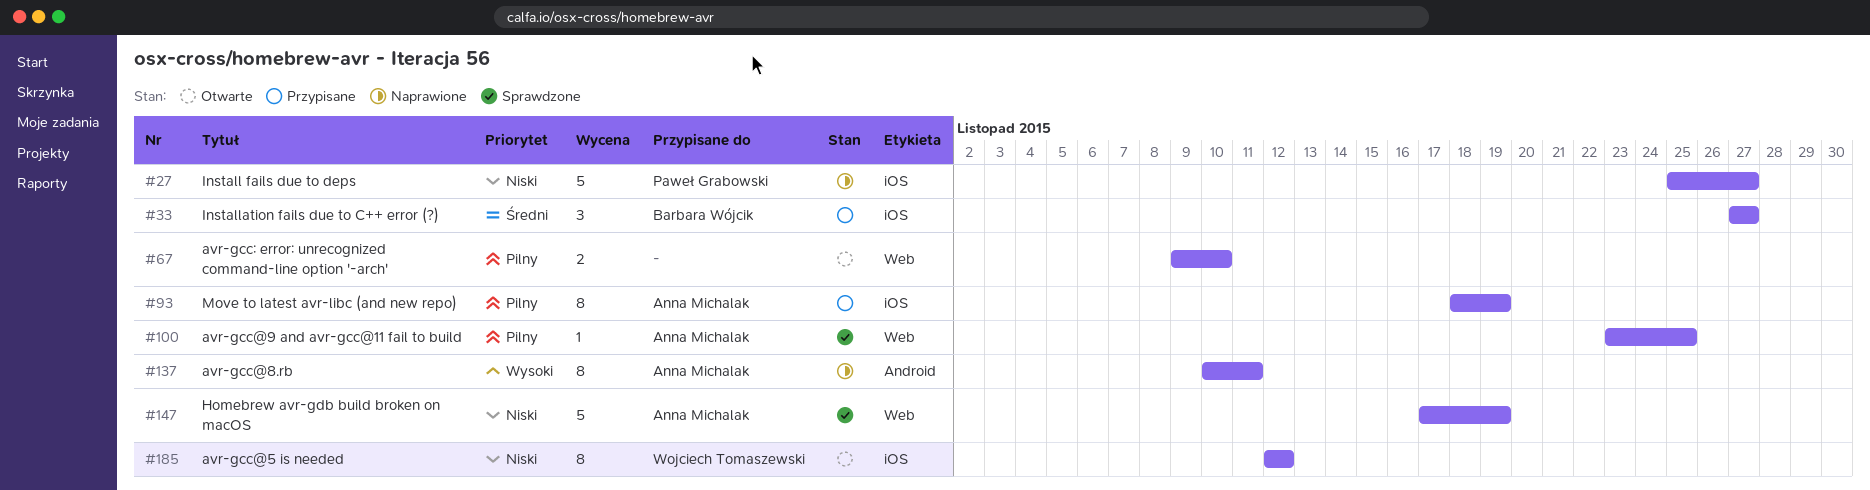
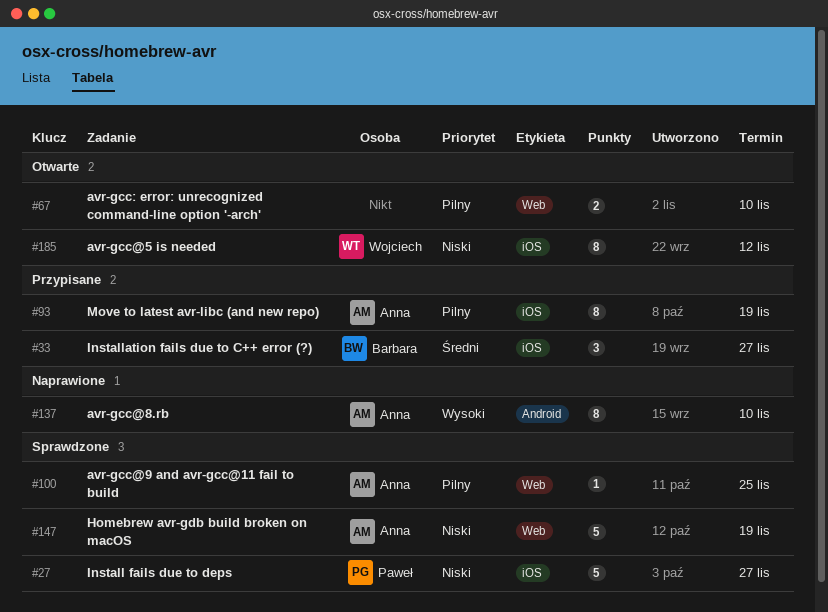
#27, status: Naprawione -> Sprawdzone
#137, due: Nov 11 -> Nov 10

